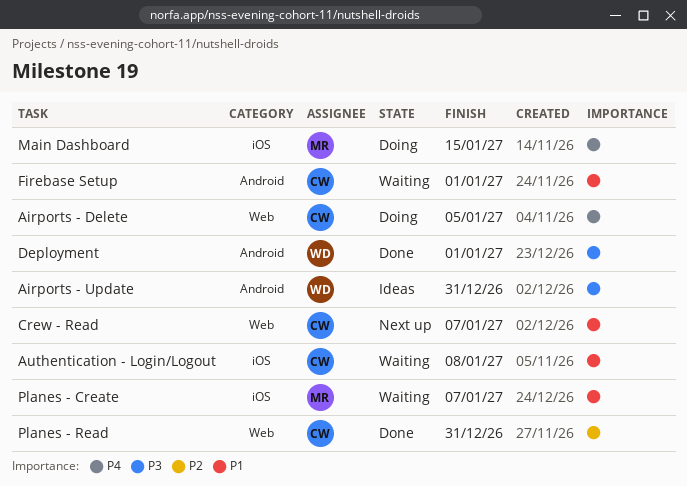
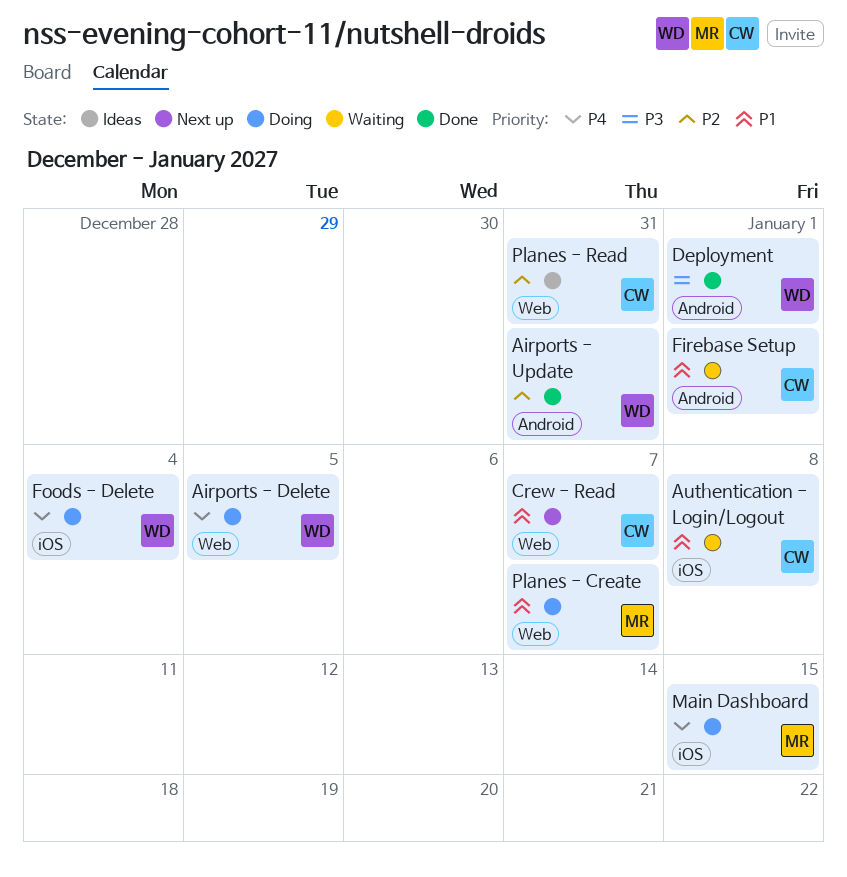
Airports - Delete, owner: CW -> WD
Airports - Update, status: Ideas -> Done
Airports - Update, priority: P3 -> P2
Foods - Delete: none -> present
Planes - Create, status: Waiting -> Doing
Planes - Create, label: iOS -> Web
Planes - Read, status: Done -> Ideas

